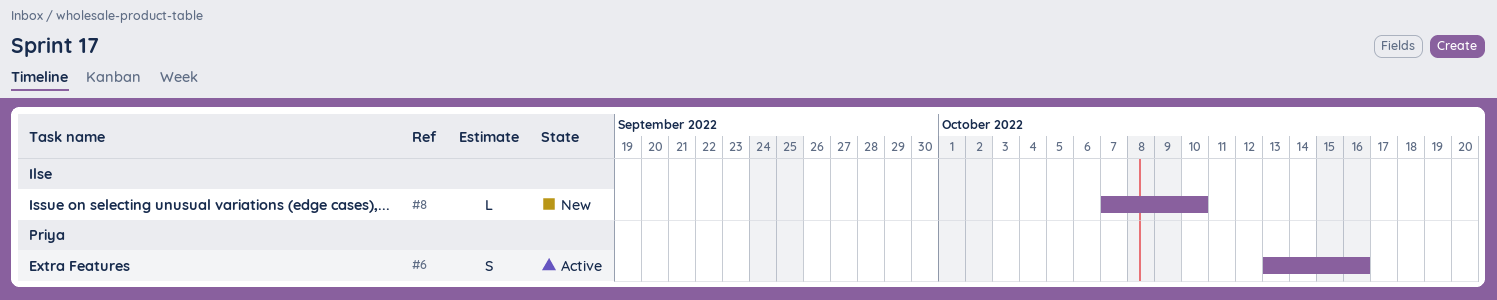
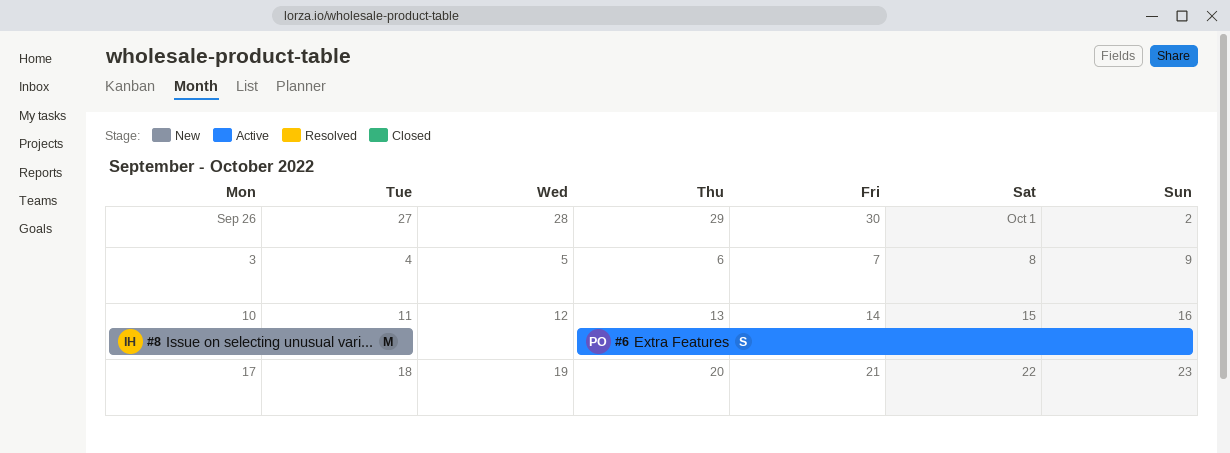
#8, estimate: L -> M
#8, start: Oct 7 -> Oct 10
#8, due: Oct 10 -> Oct 11

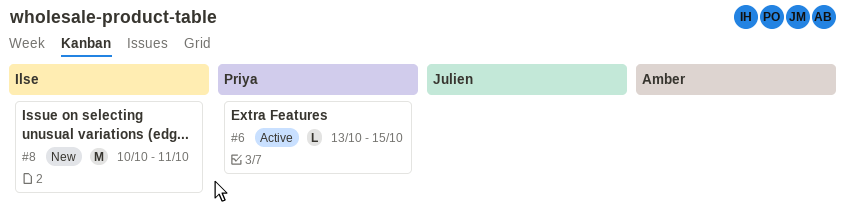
#6, estimate: S -> L
#6, due: Oct 16 -> Oct 15

